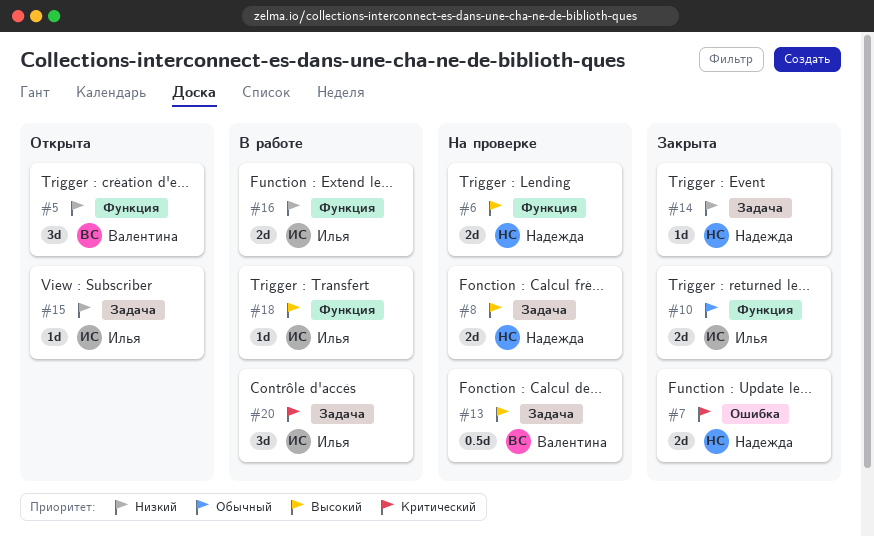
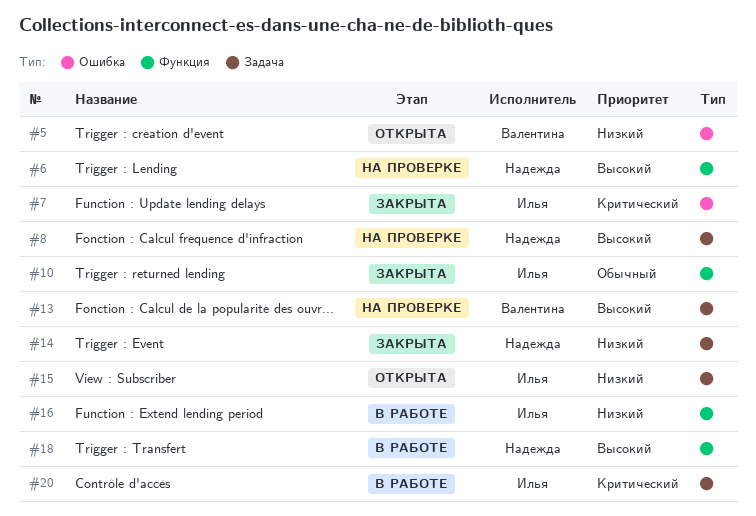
#5, label: Функция -> Ошибка
#7, owner: Надежда -> Илья
#18, owner: Илья -> Надежда

